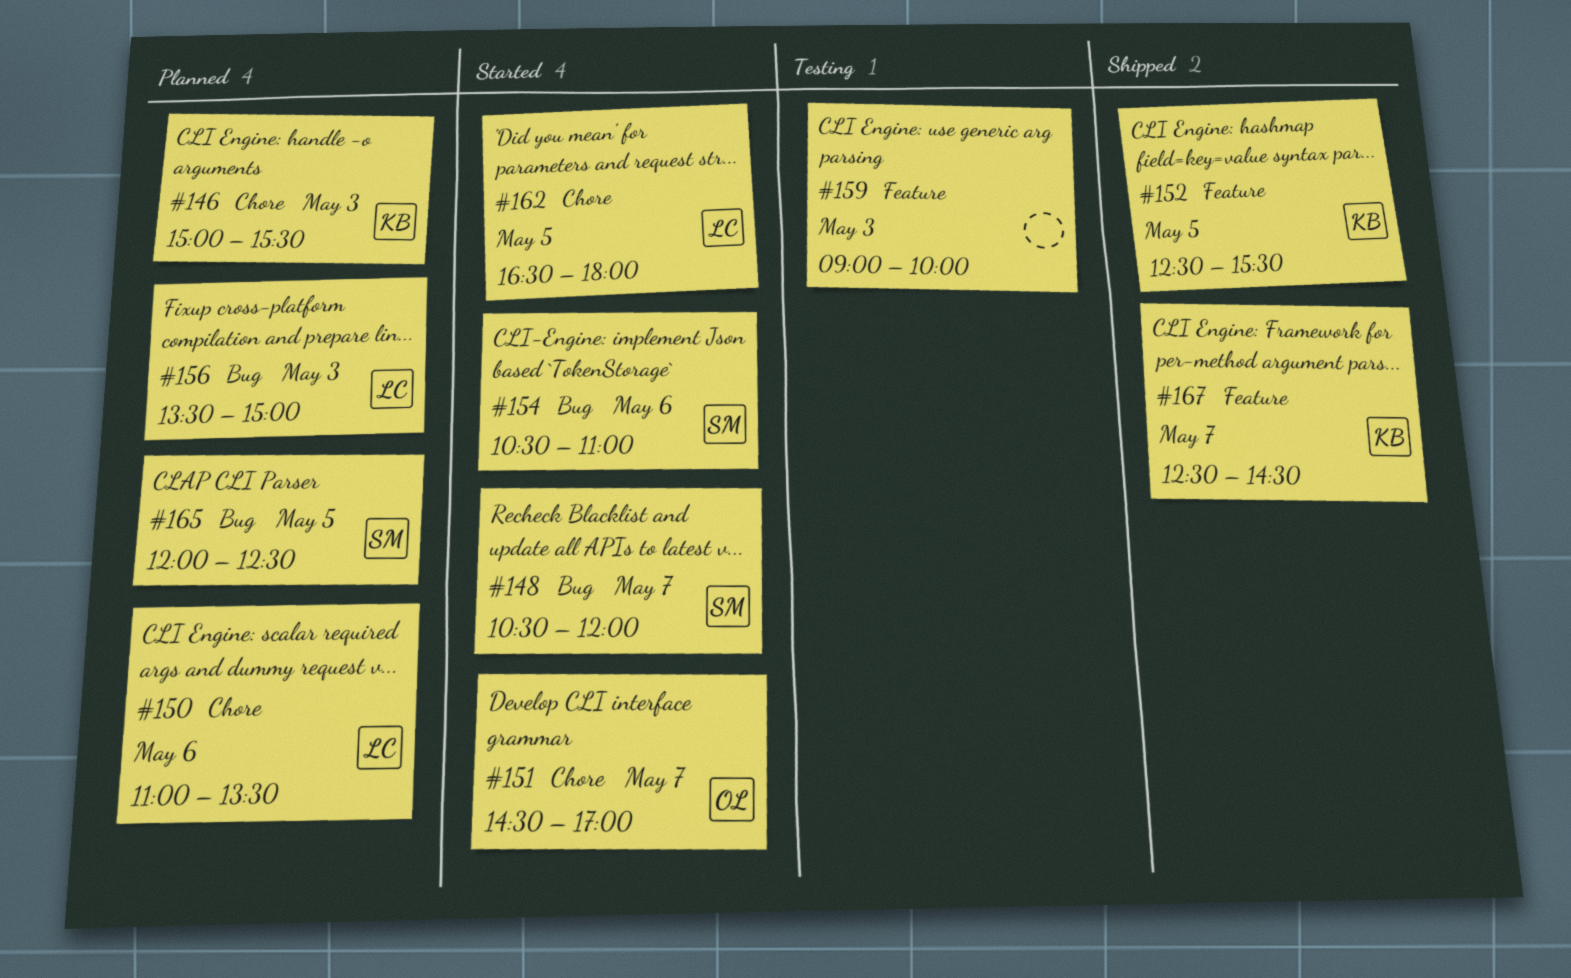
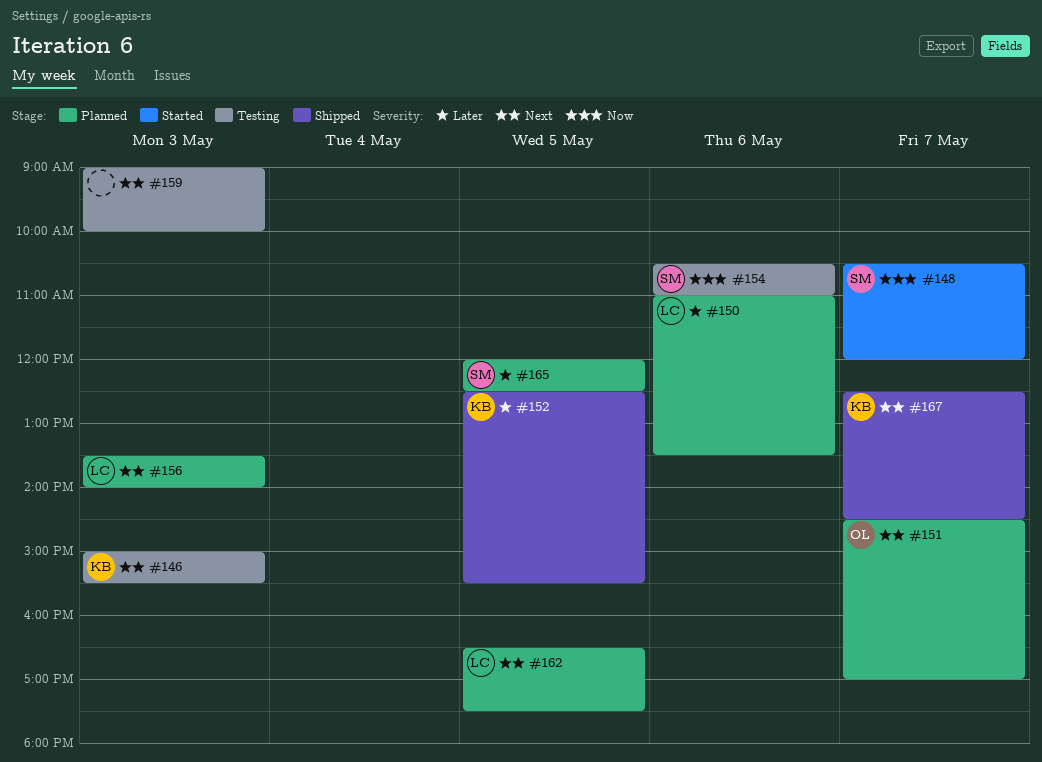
#146, status: Planned -> Testing
#151, status: Started -> Planned
#154, status: Started -> Testing
#156, ends: 15:00 -> 14:00
#162, status: Started -> Planned
#162, ends: 18:00 -> 17:30

